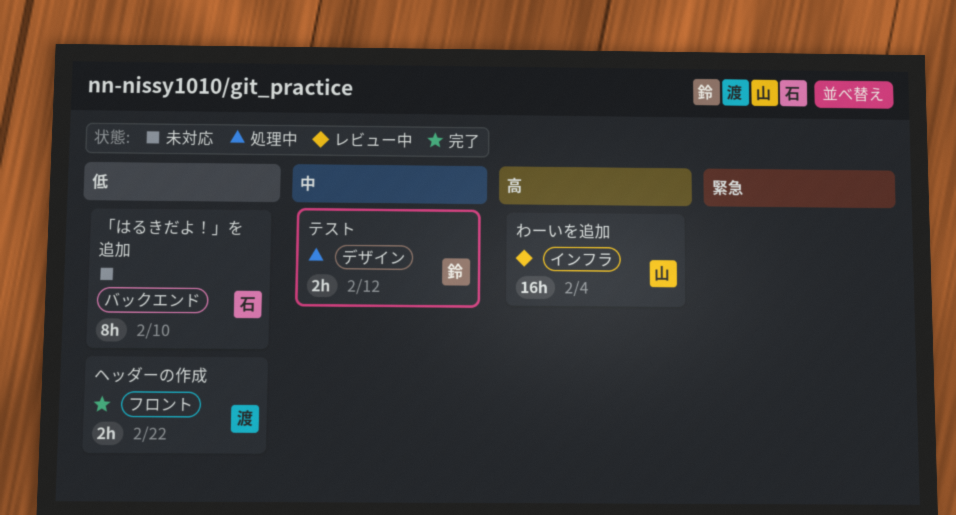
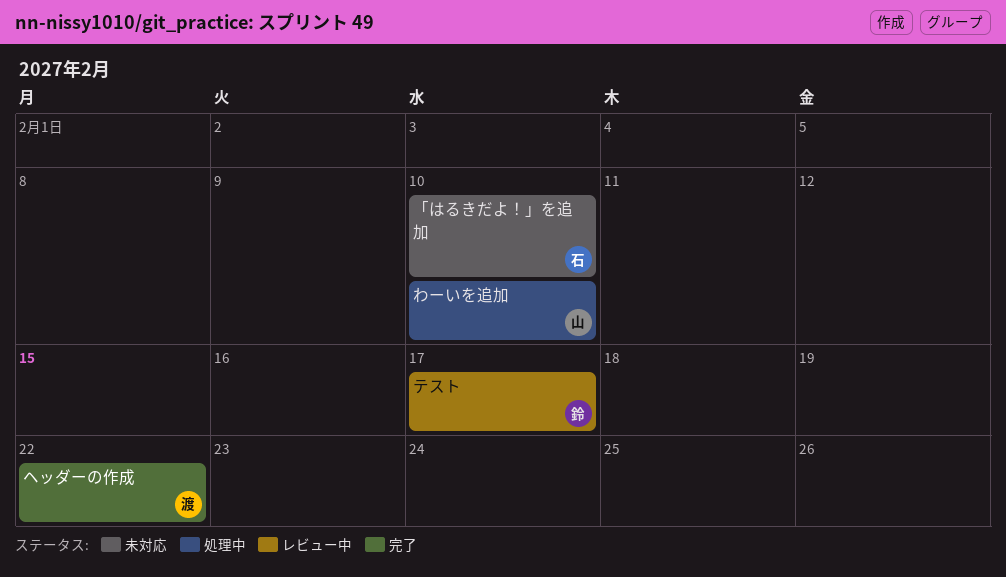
わーいを追加, status: レビュー中 -> 処理中
わーいを追加, due: Feb 4 -> Feb 10
テスト, status: 処理中 -> レビュー中
テスト, due: Feb 12 -> Feb 17

